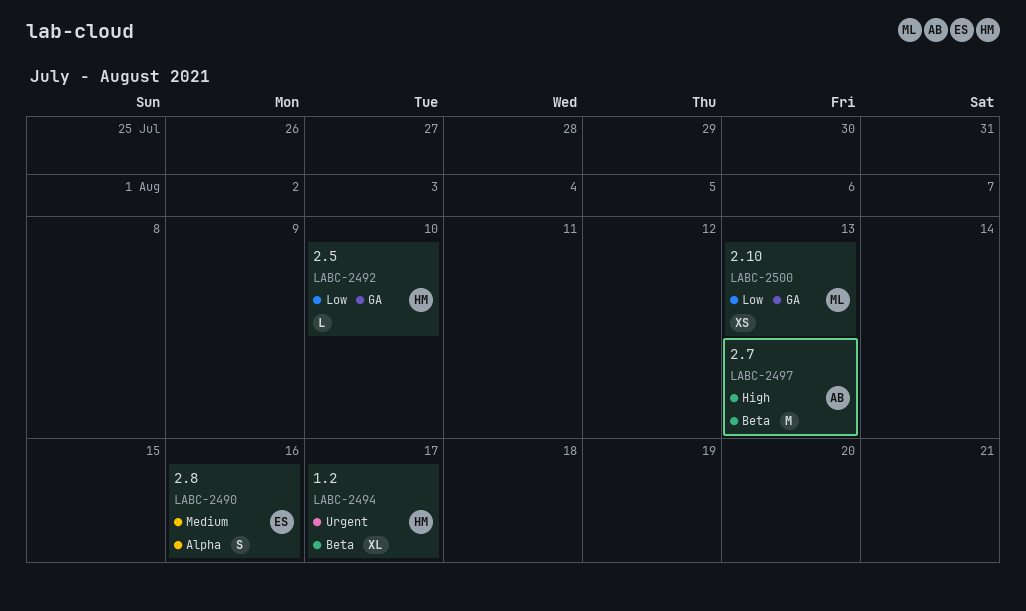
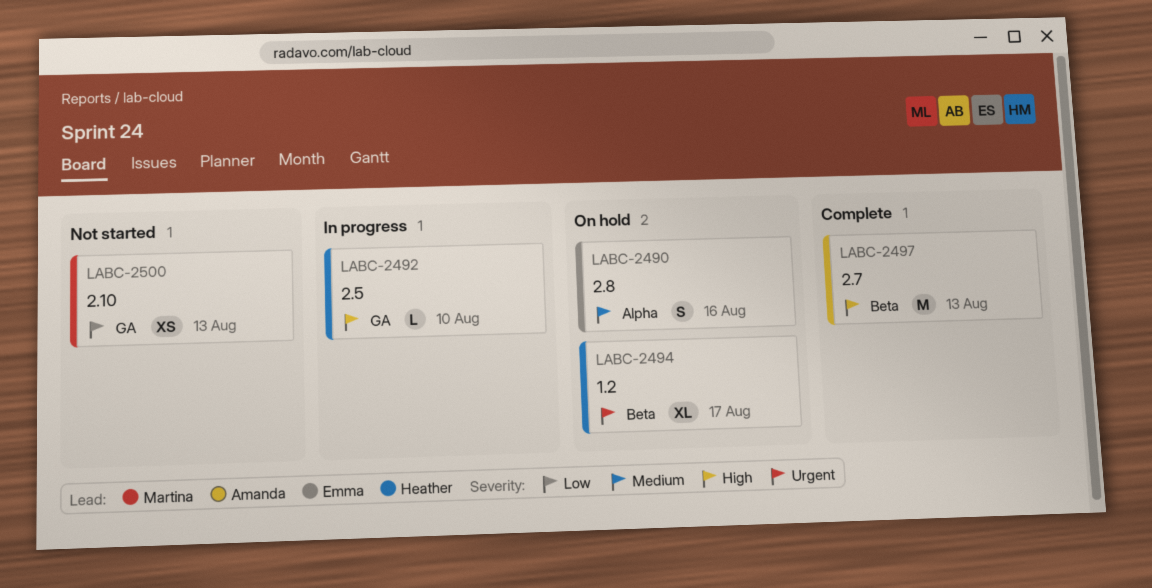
LABC-2492, priority: Low -> High

